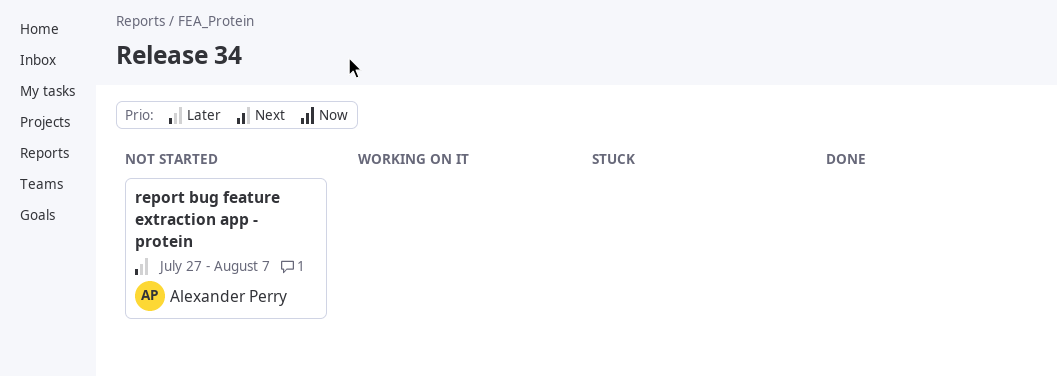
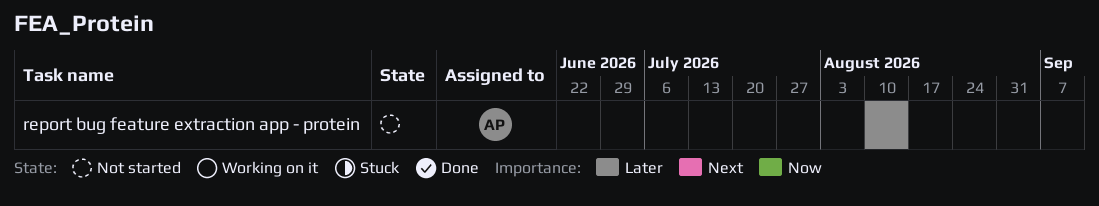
report bug feature extraction app - protein, start: Jul 27 -> Aug 10
report bug feature extraction app - protein, due: Aug 7 -> Aug 14

